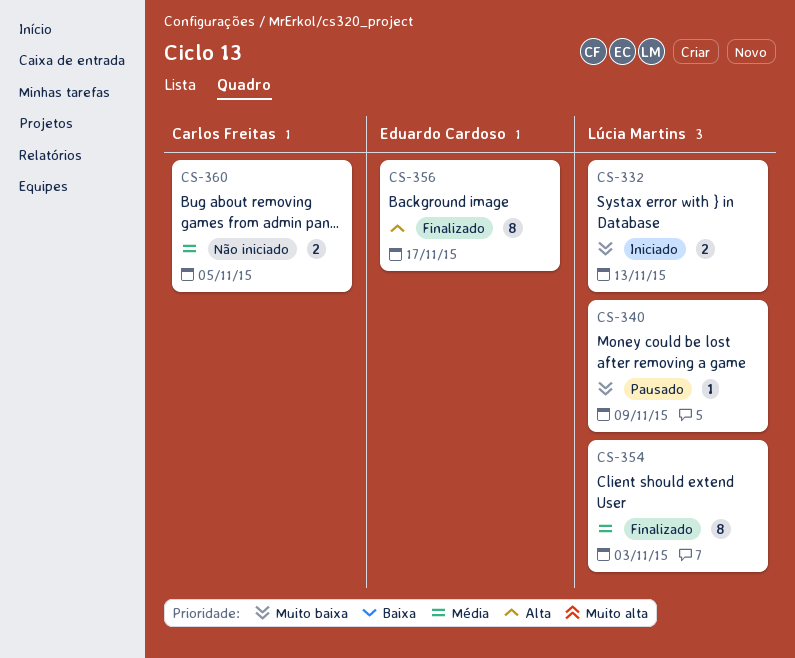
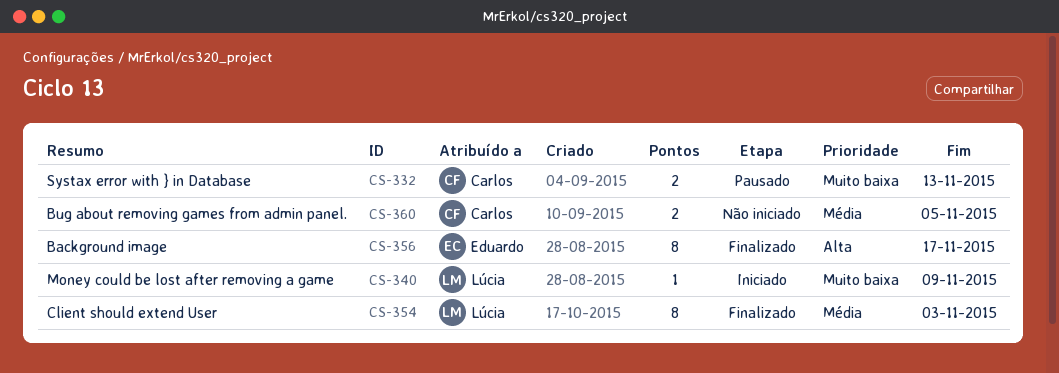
CS-332, status: Iniciado -> Pausado
CS-332, owner: Lúcia Martins -> Carlos Freitas
CS-340, status: Pausado -> Iniciado

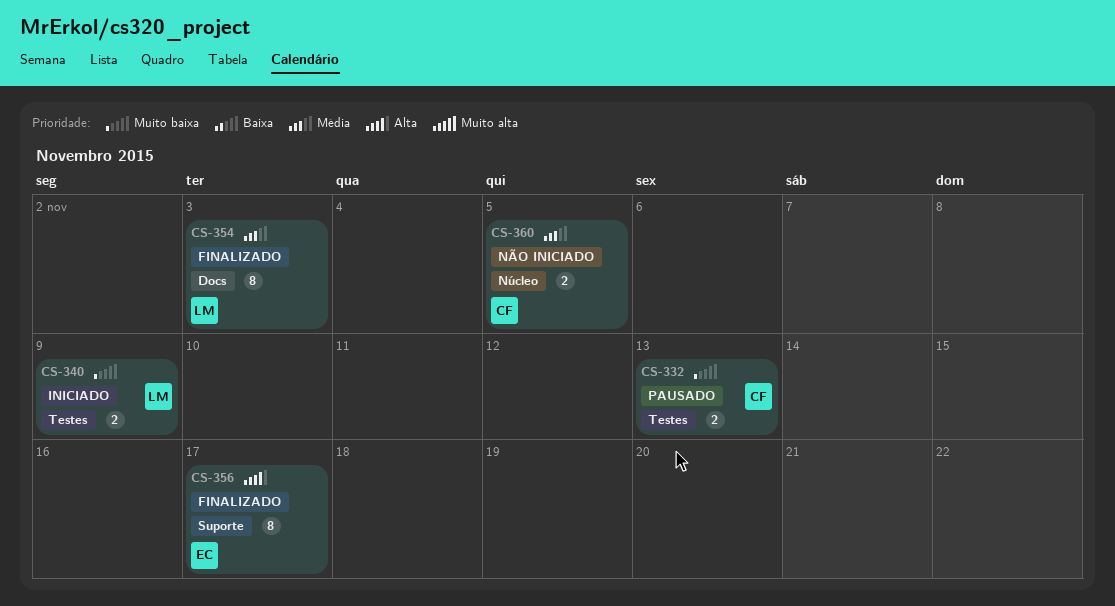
CS-340, estimate: 1 -> 2

